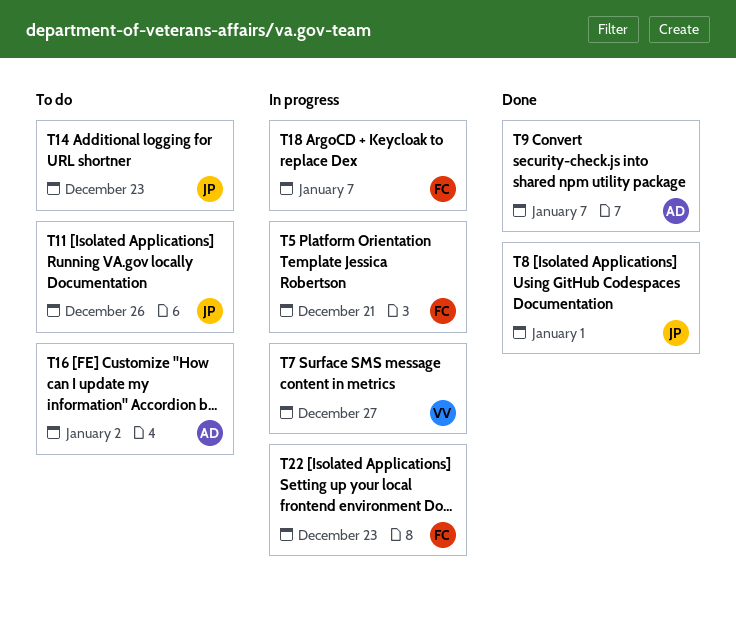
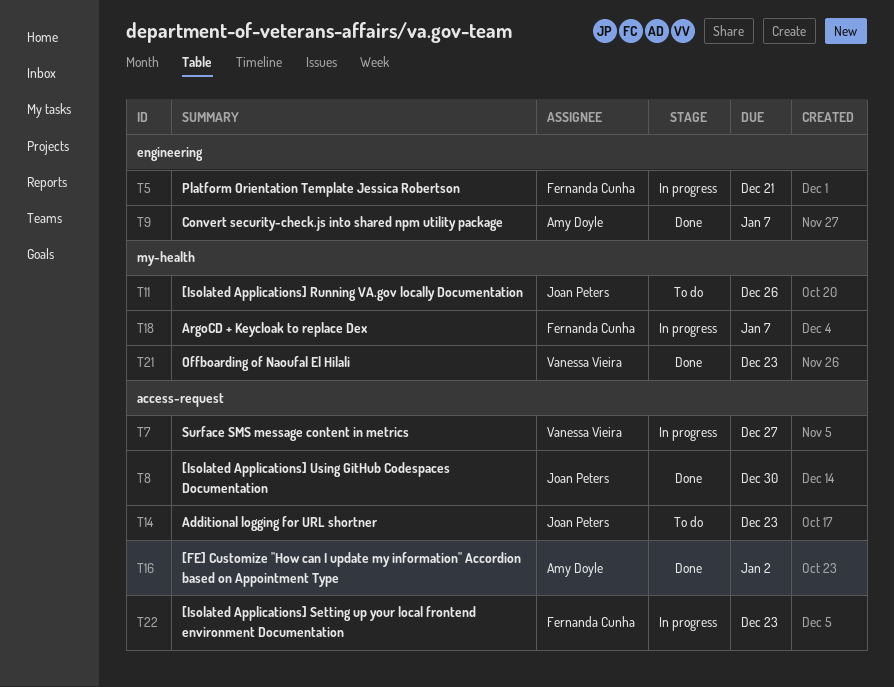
T8, due: Jan 1 -> Dec 30
T16, status: To do -> Done
T21: none -> present

